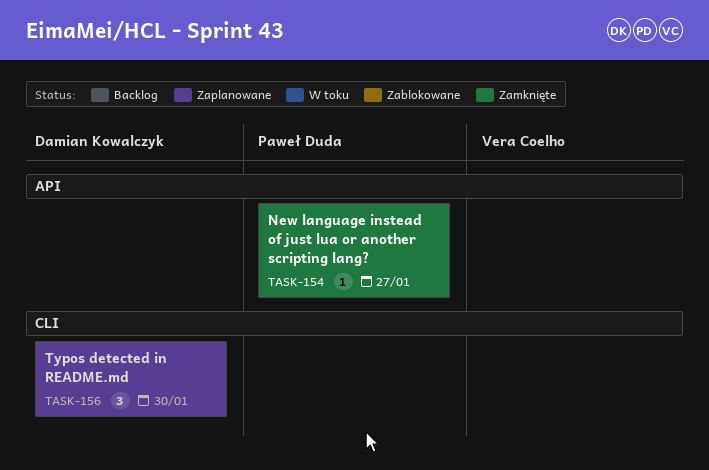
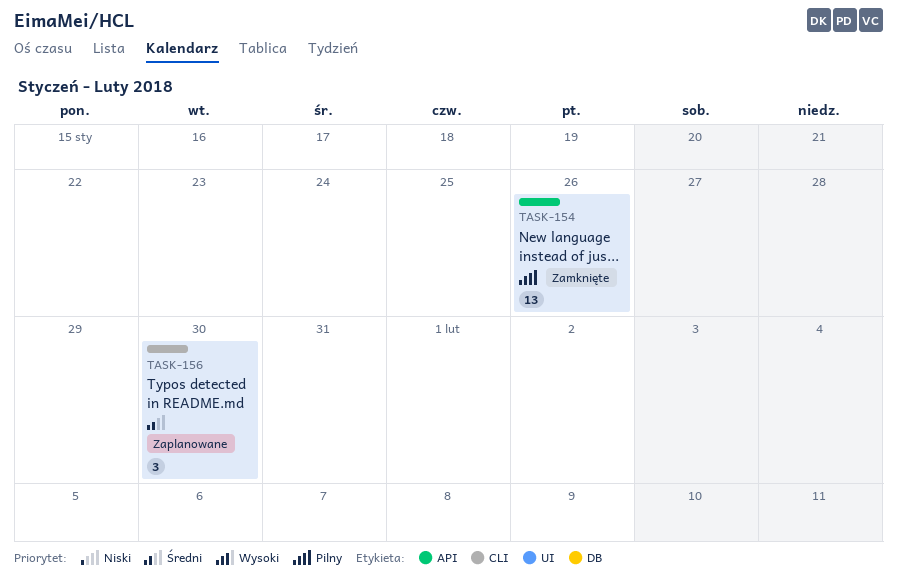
TASK-154, estimate: 1 -> 13
TASK-154, due: Jan 27 -> Jan 26

